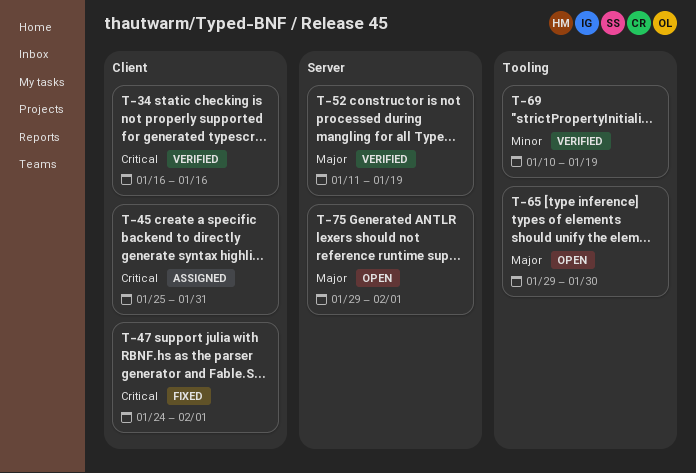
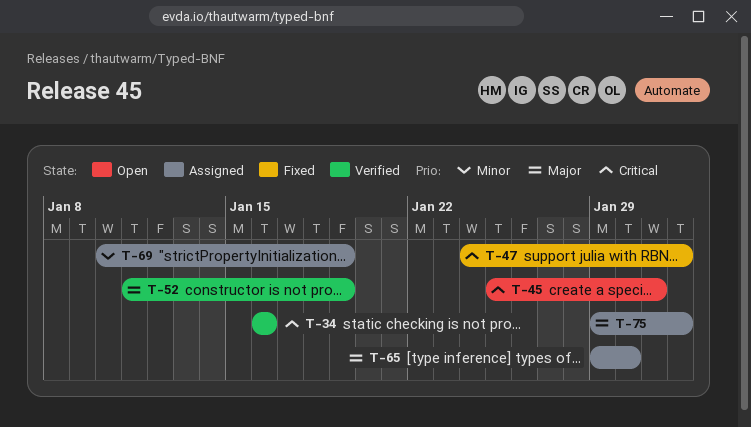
T-45, status: Assigned -> Open
T-65, status: Open -> Assigned
T-69, status: Verified -> Assigned
T-75, status: Open -> Assigned

